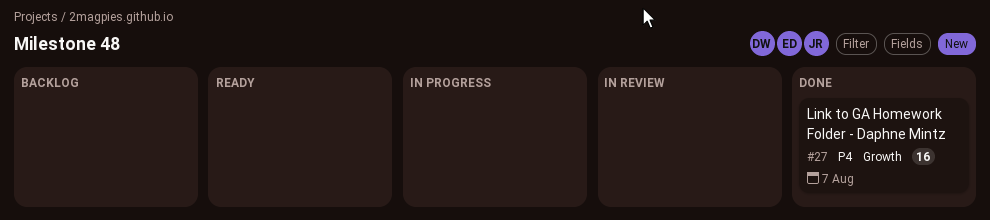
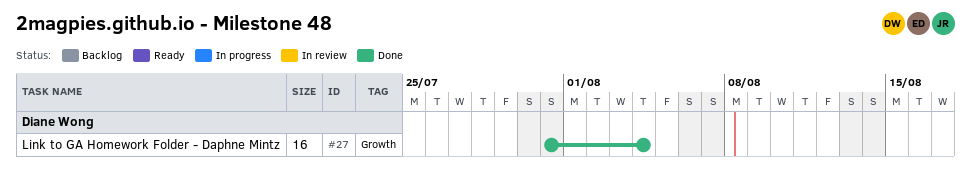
#27, due: Aug 7 -> Aug 4

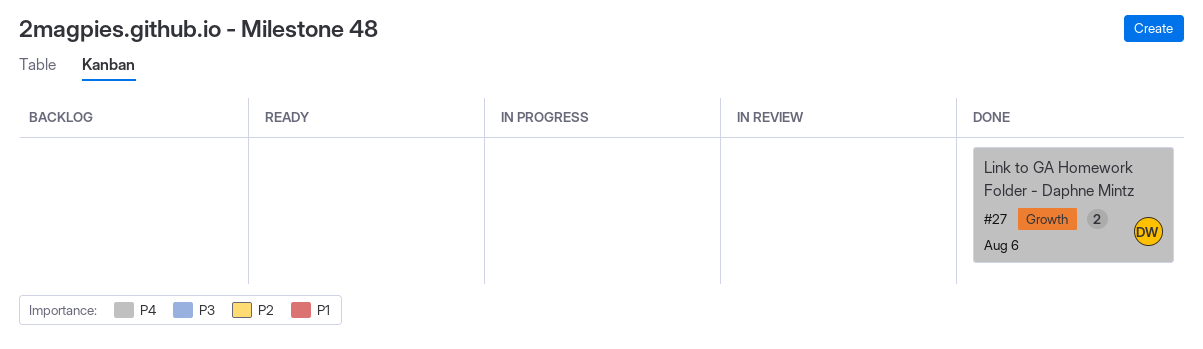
#27, estimate: 16 -> 2
#27, due: Aug 4 -> Aug 6

